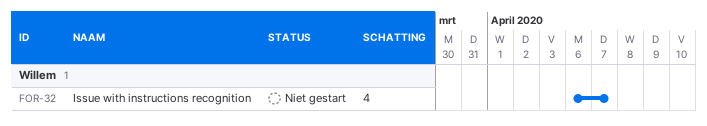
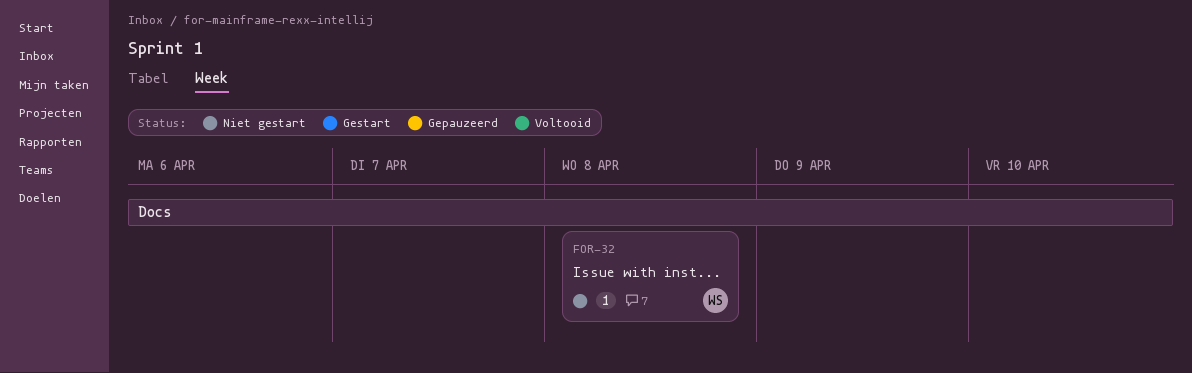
FOR-32, estimate: 4 -> 1
FOR-32, due: Apr 7 -> Apr 8

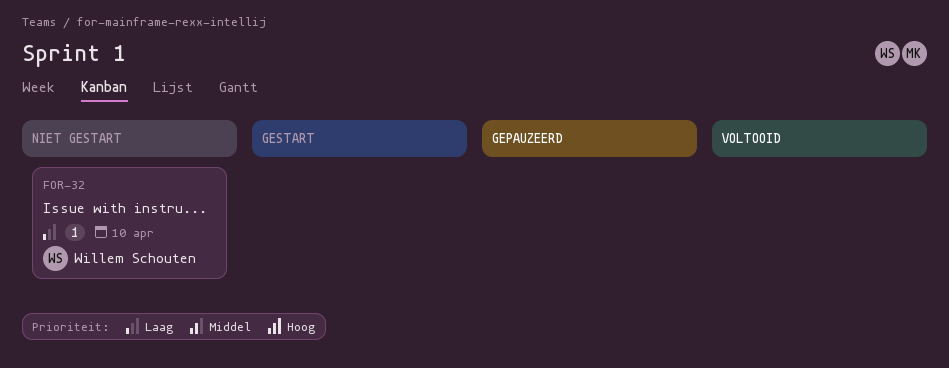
FOR-32, due: Apr 8 -> Apr 10

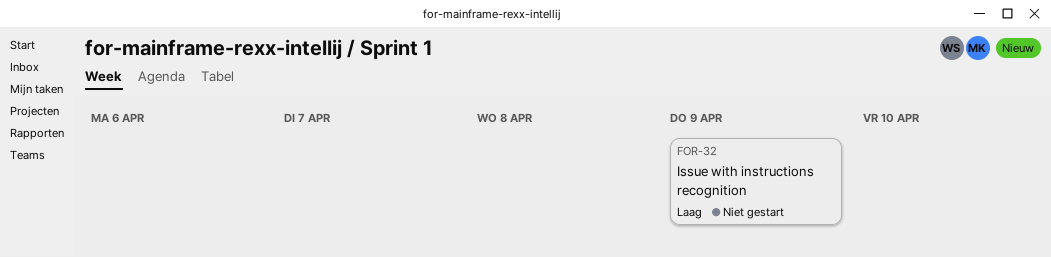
FOR-32, due: Apr 10 -> Apr 9

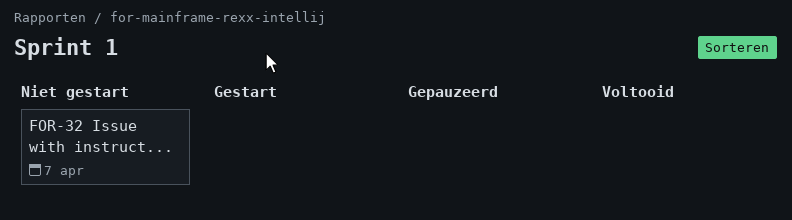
FOR-32, due: Apr 9 -> Apr 7

